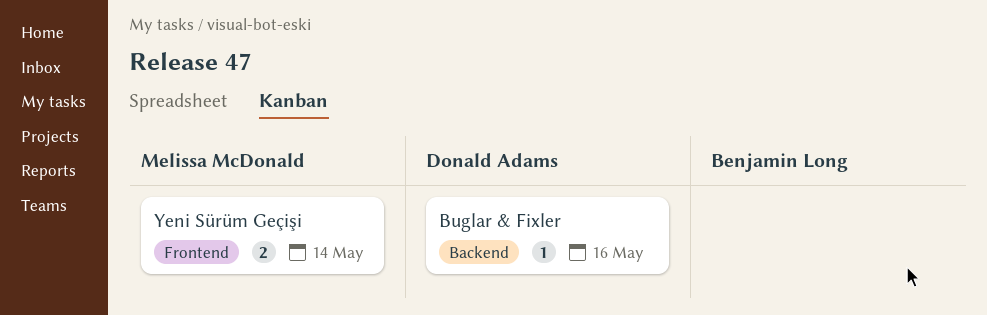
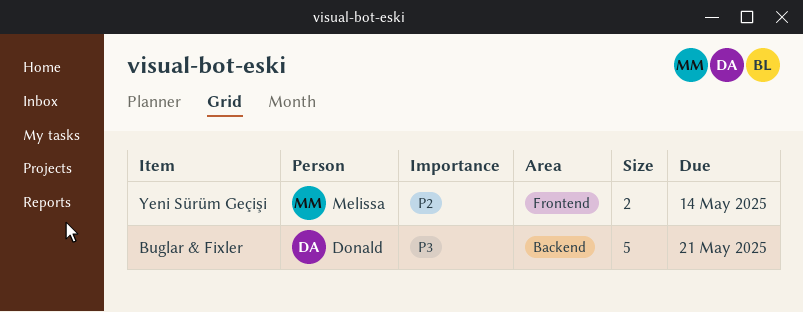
Buglar & Fixler, estimate: 1 -> 5
Buglar & Fixler, due: May 16 -> May 21

